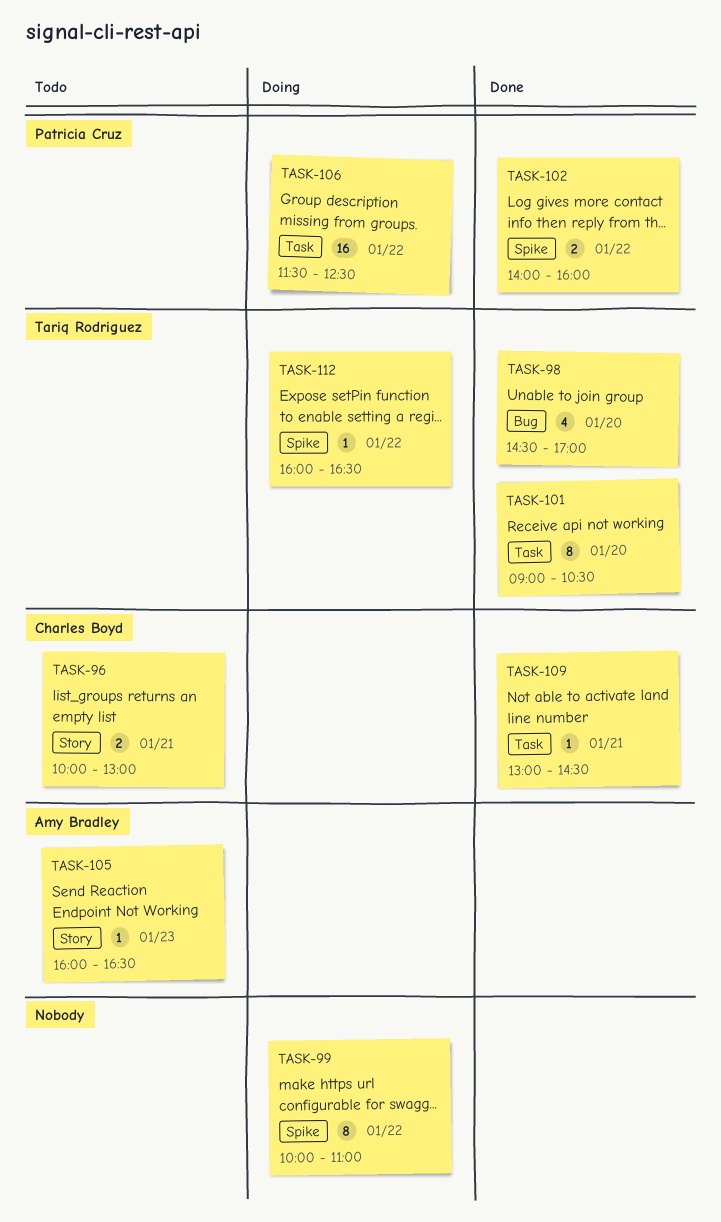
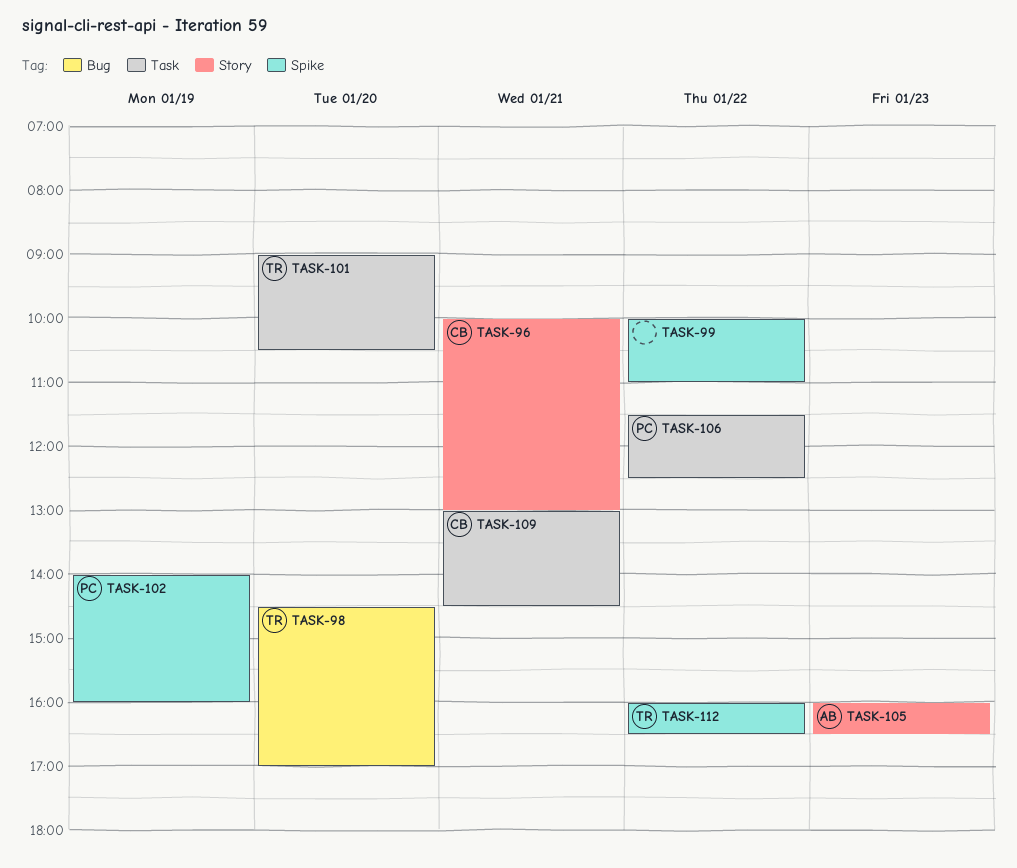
TASK-102, day: Jan 22 -> Jan 19

